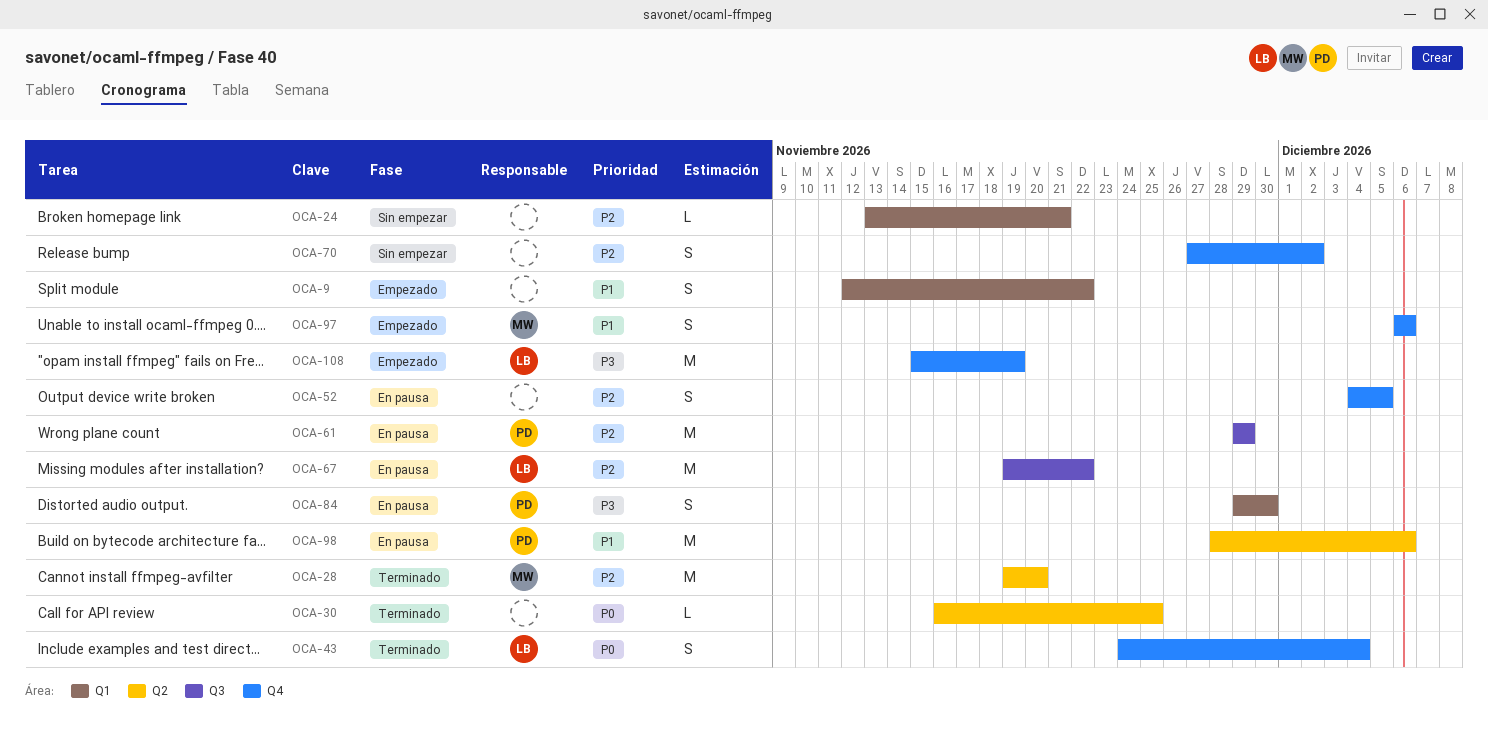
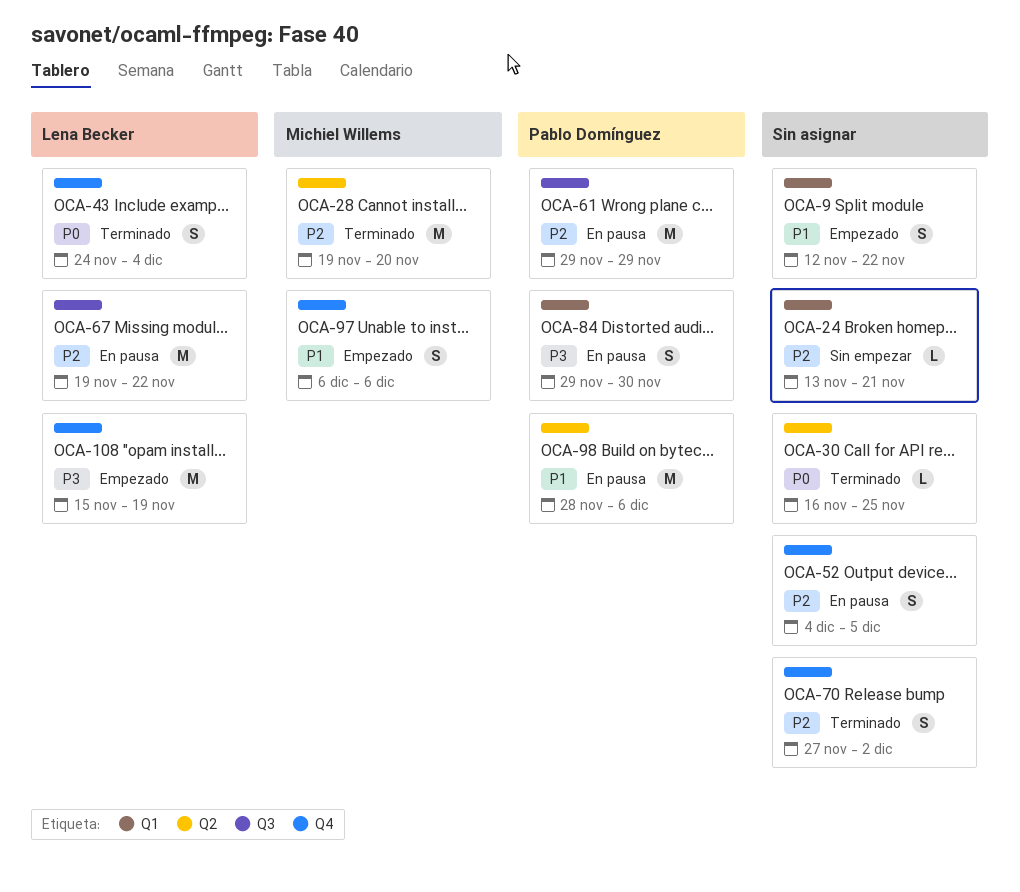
OCA-70, status: Sin empezar -> Terminado

